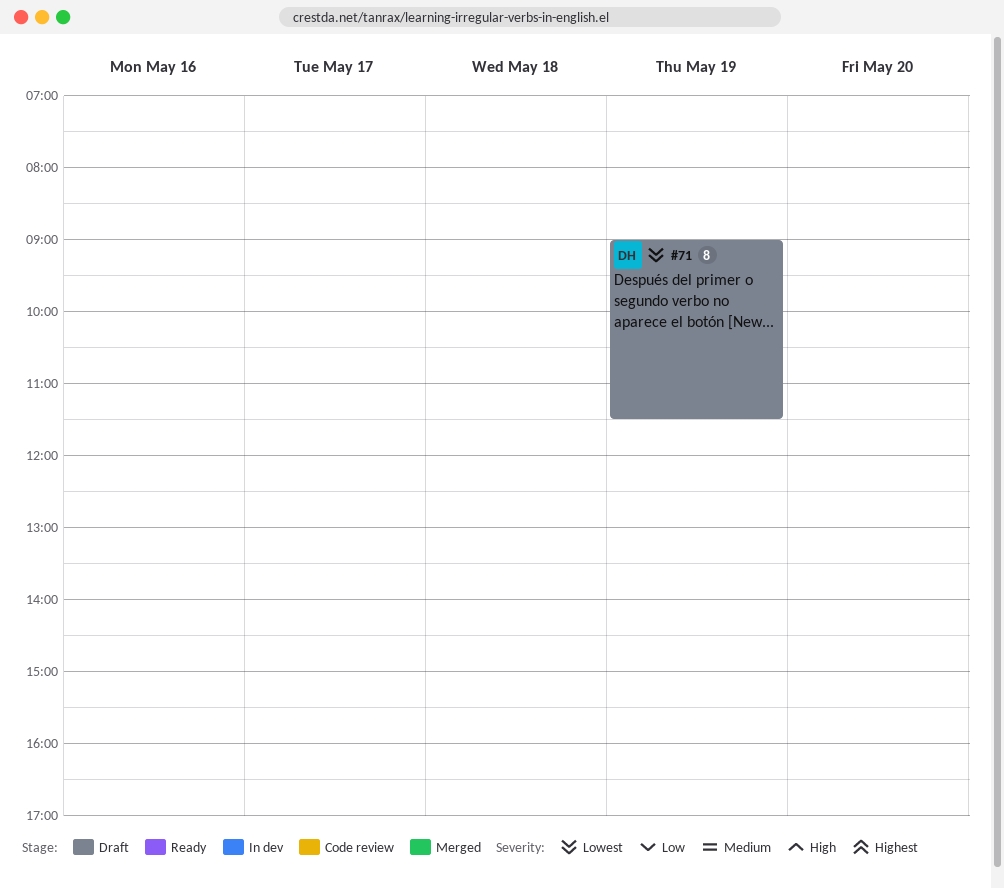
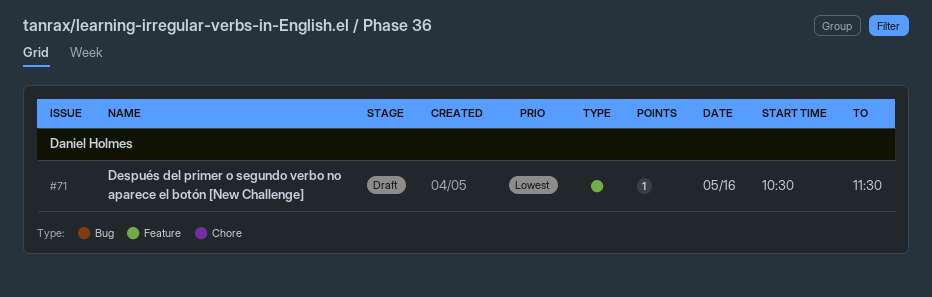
#71, estimate: 8 -> 1
#71, day: May 19 -> May 16
#71, begins: 09:00 -> 10:30

